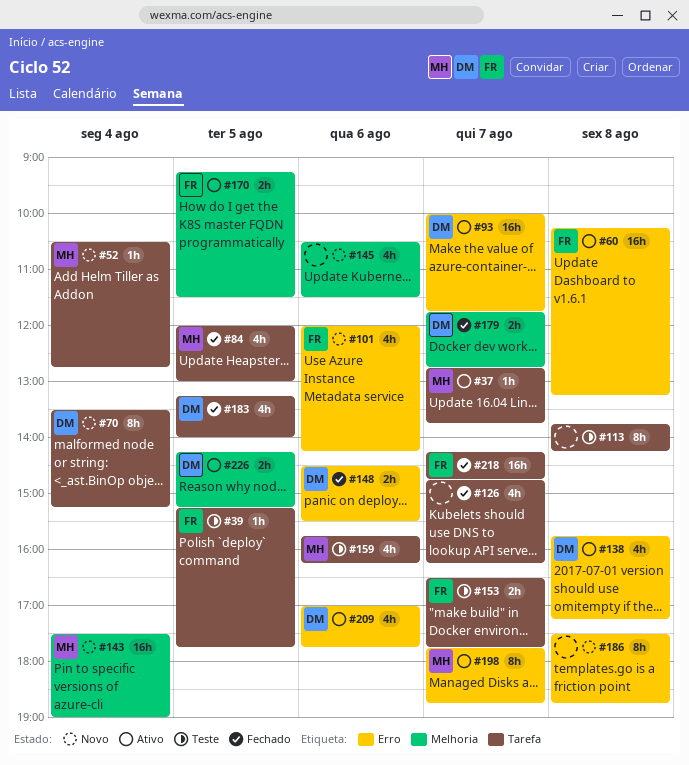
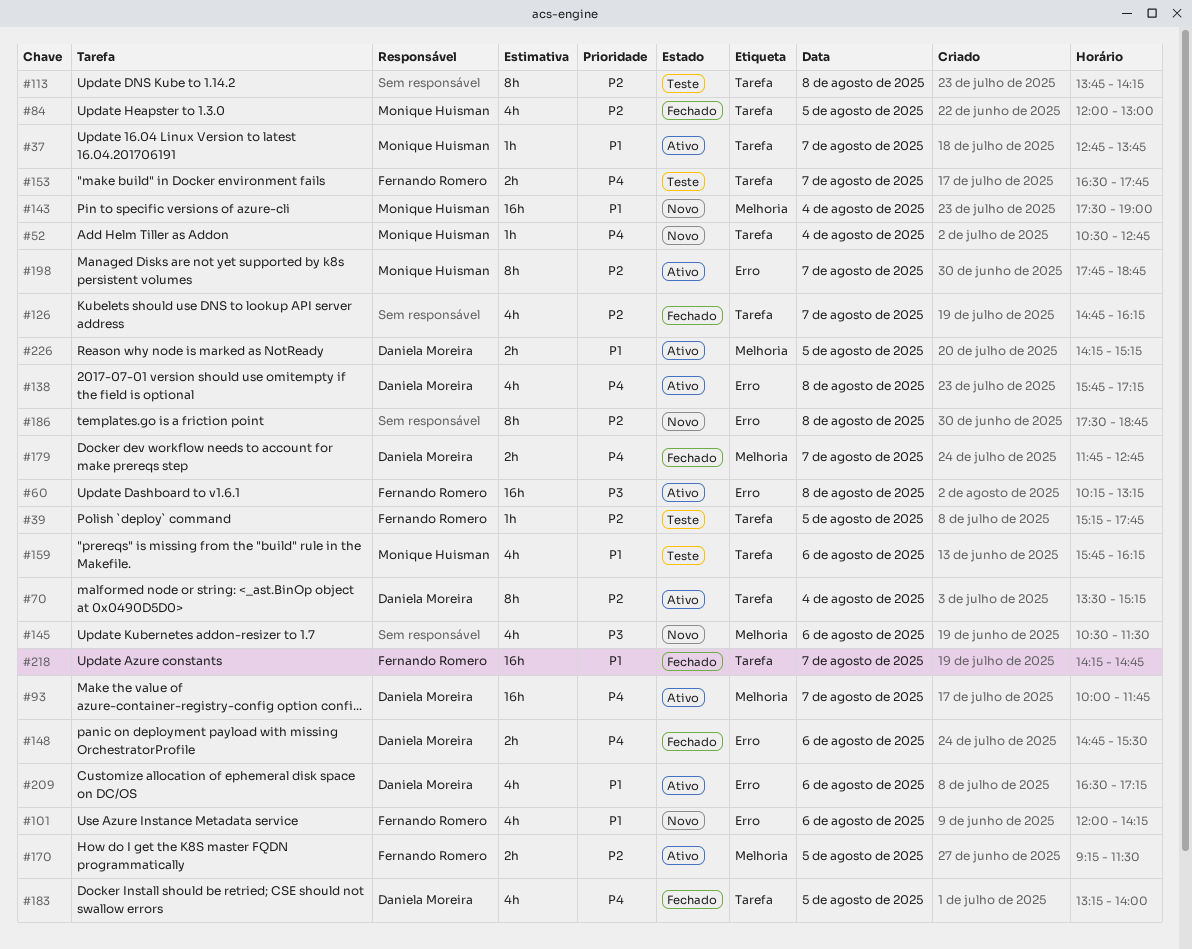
#70, status: Novo -> Ativo
#93, label: Erro -> Melhoria
#148, begins: 14:30 -> 14:45
#209, begins: 17:00 -> 16:30
#209, ends: 17:45 -> 17:15

